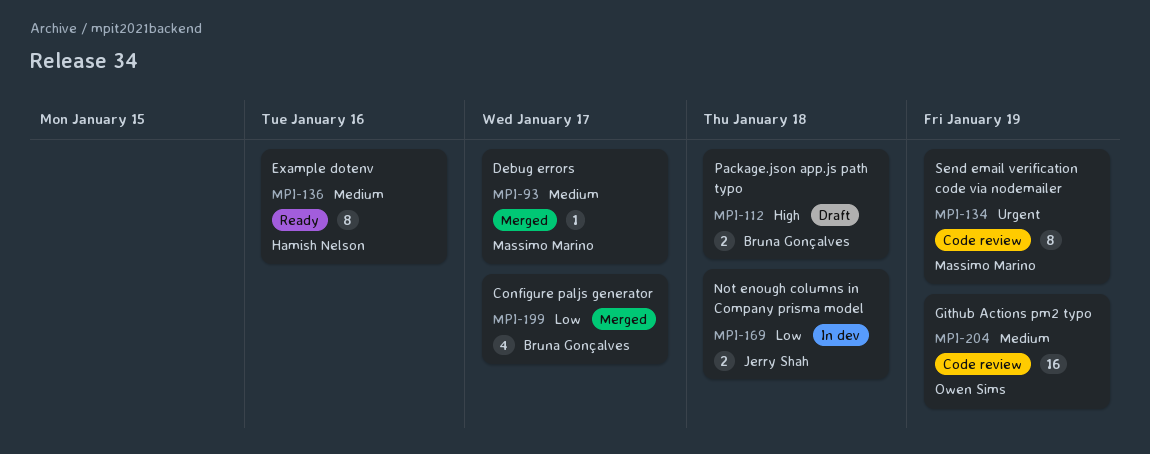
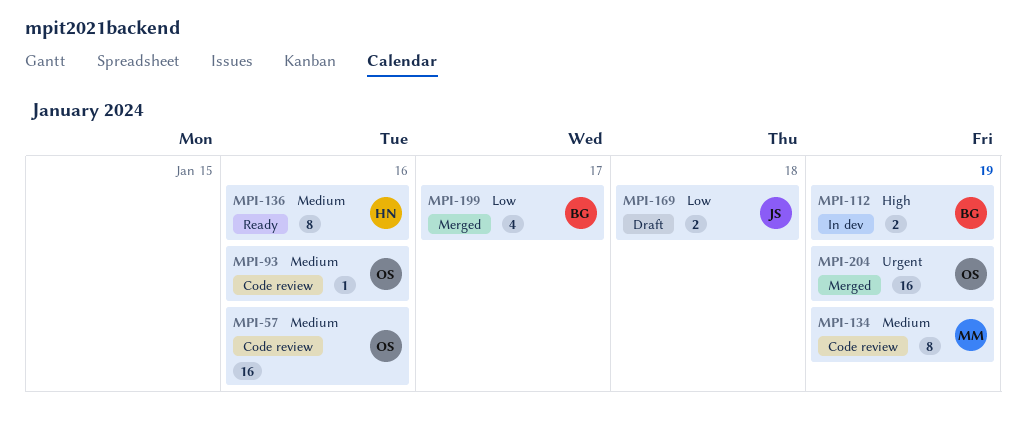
MPI-57: none -> present
MPI-93, status: Merged -> Code review
MPI-93, owner: Massimo Marino -> Owen Sims
MPI-93, due: Jan 17 -> Jan 16
MPI-112, status: Draft -> In dev
MPI-112, due: Jan 18 -> Jan 19
MPI-134, priority: Urgent -> Medium
MPI-169, status: In dev -> Draft
MPI-204, status: Code review -> Merged
MPI-204, priority: Medium -> Urgent

